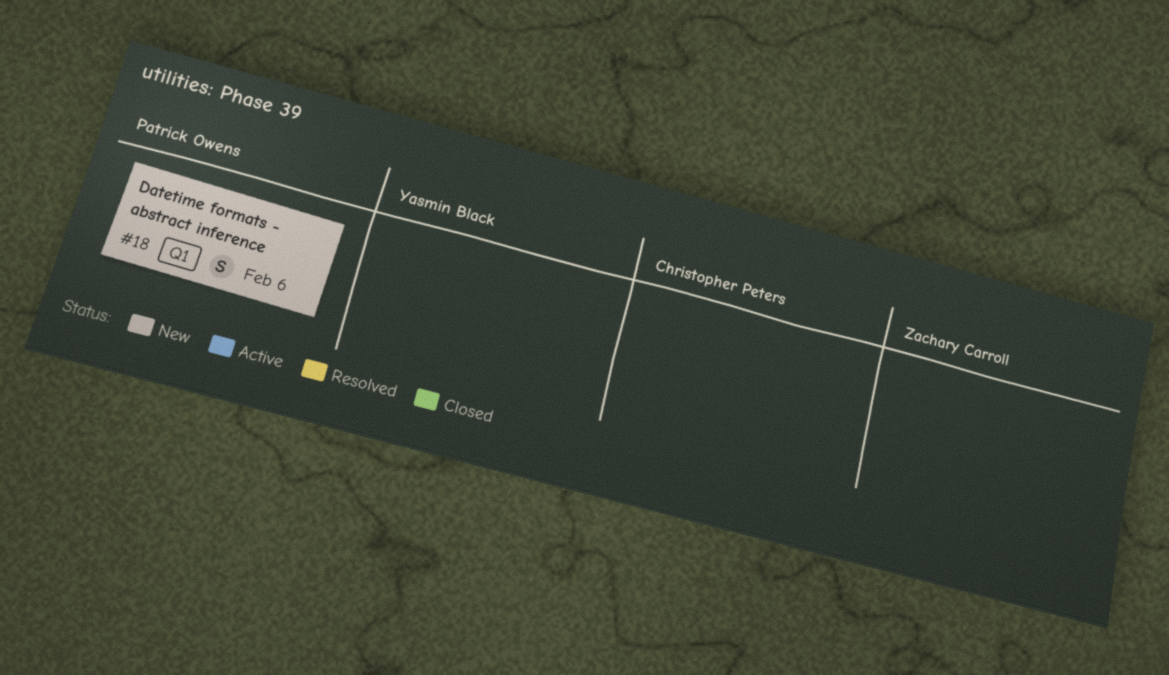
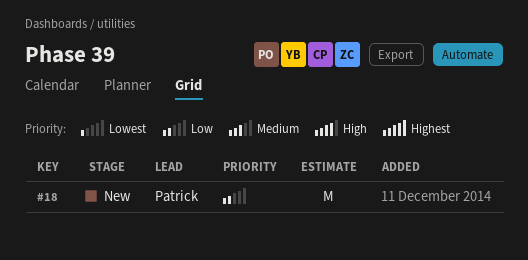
#18, estimate: S -> M

